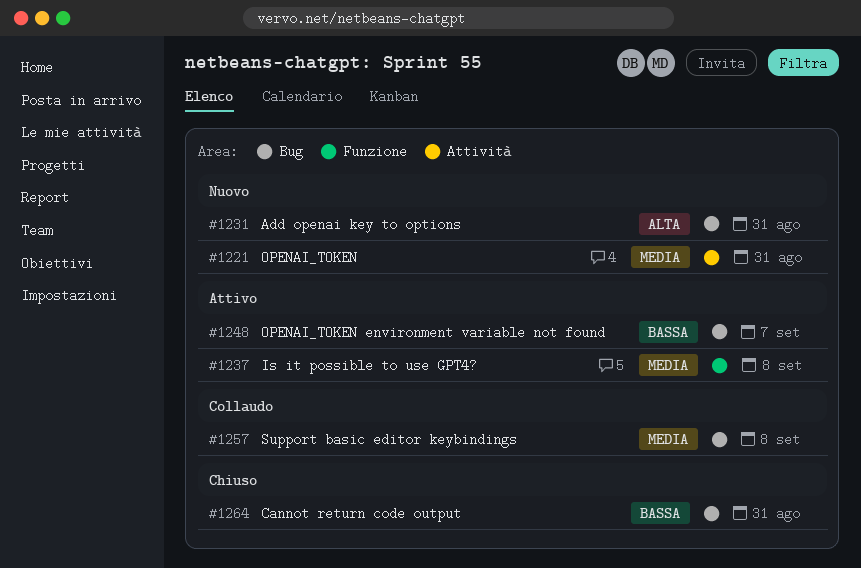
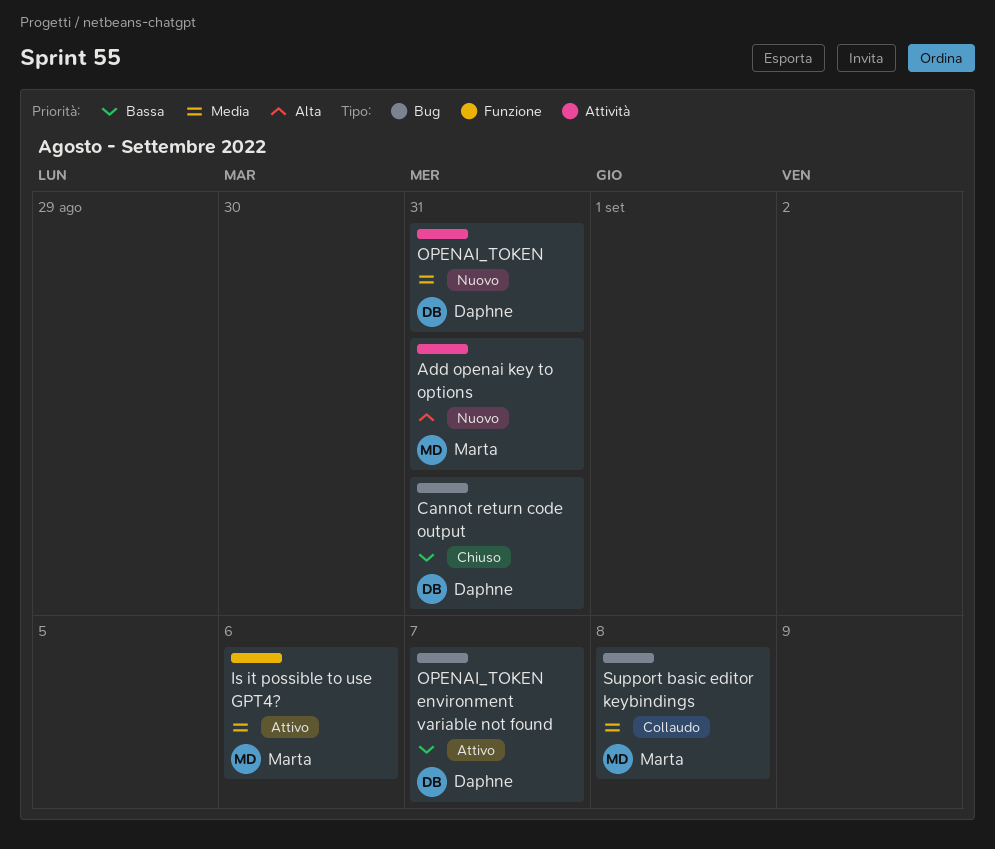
Add openai key to options, label: Bug -> Attività
Is it possible to use GPT4?, due: Sep 8 -> Sep 6

